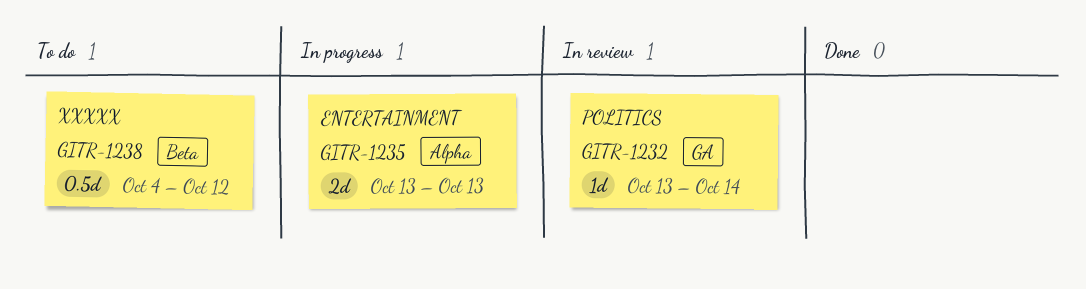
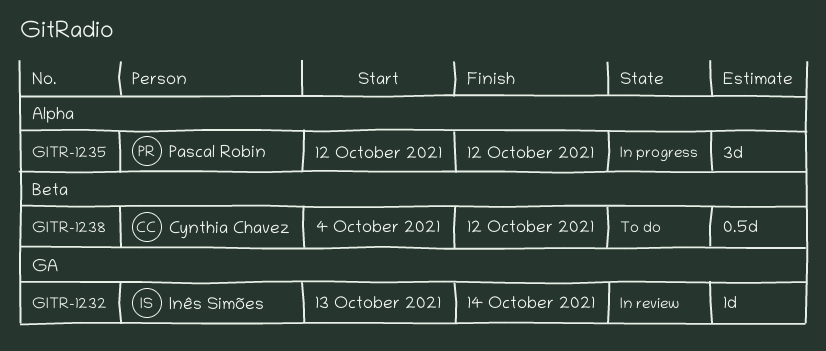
GITR-1235, estimate: 2d -> 3d
GITR-1235, start: Oct 13 -> Oct 12
GITR-1235, due: Oct 13 -> Oct 12

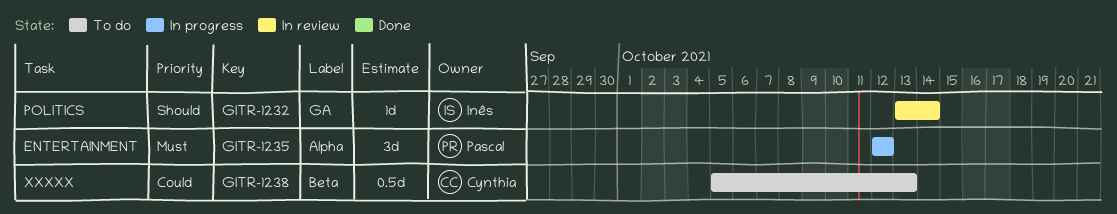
GITR-1238, start: Oct 4 -> Oct 5
GITR-1238, due: Oct 12 -> Oct 13

